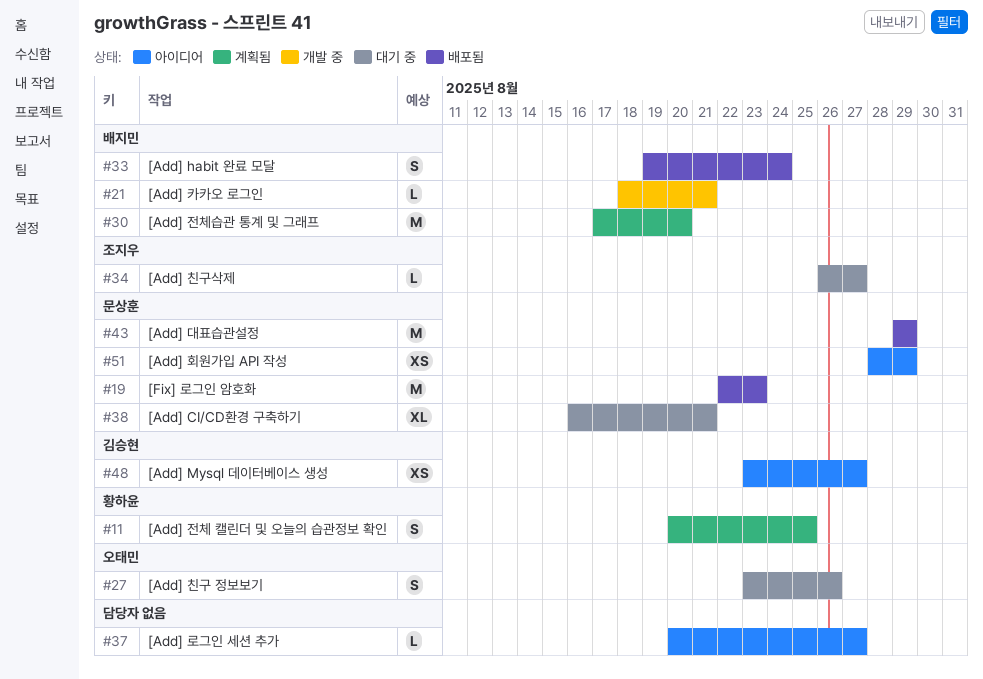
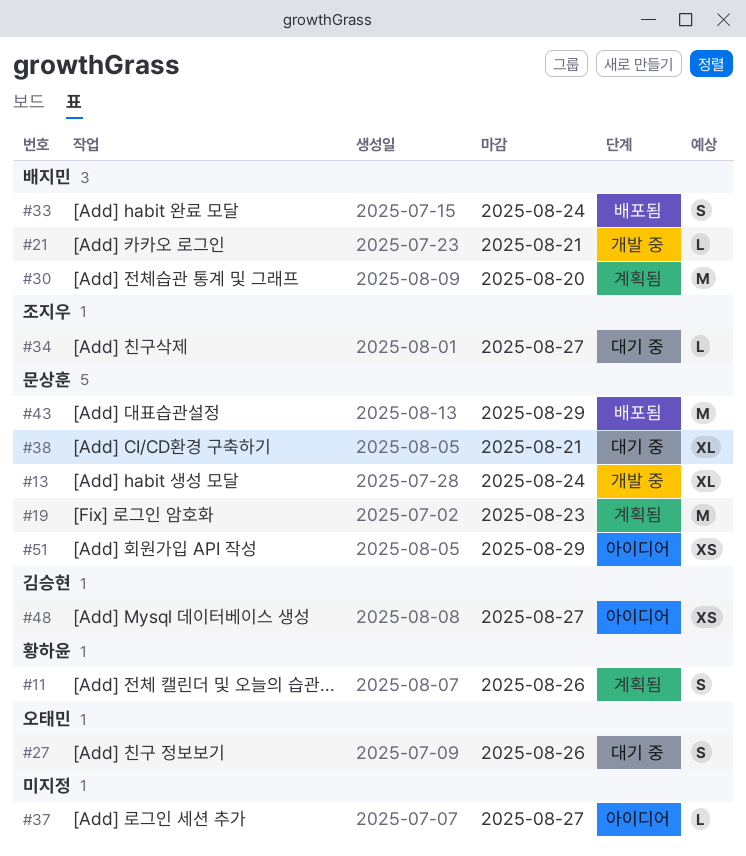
#11, due: Aug 25 -> Aug 26
#13: none -> present
#19, status: 배포됨 -> 계획됨

